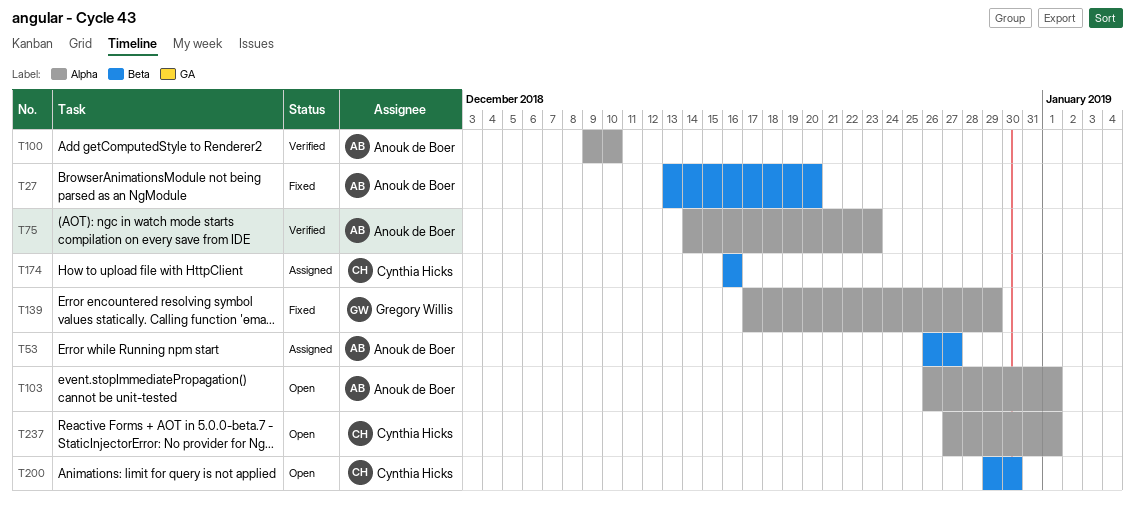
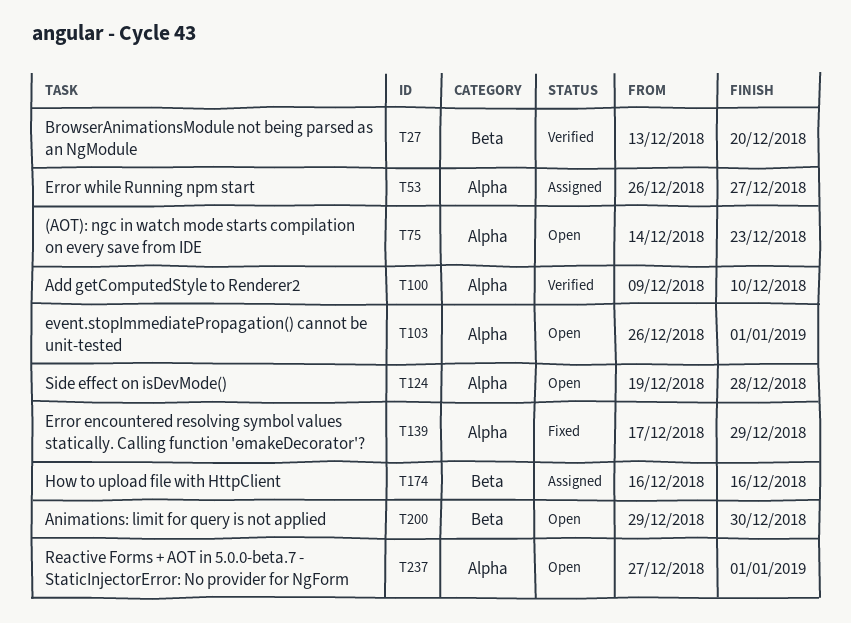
T27, status: Fixed -> Verified
T53, label: Beta -> Alpha
T75, status: Verified -> Open
T124: none -> present

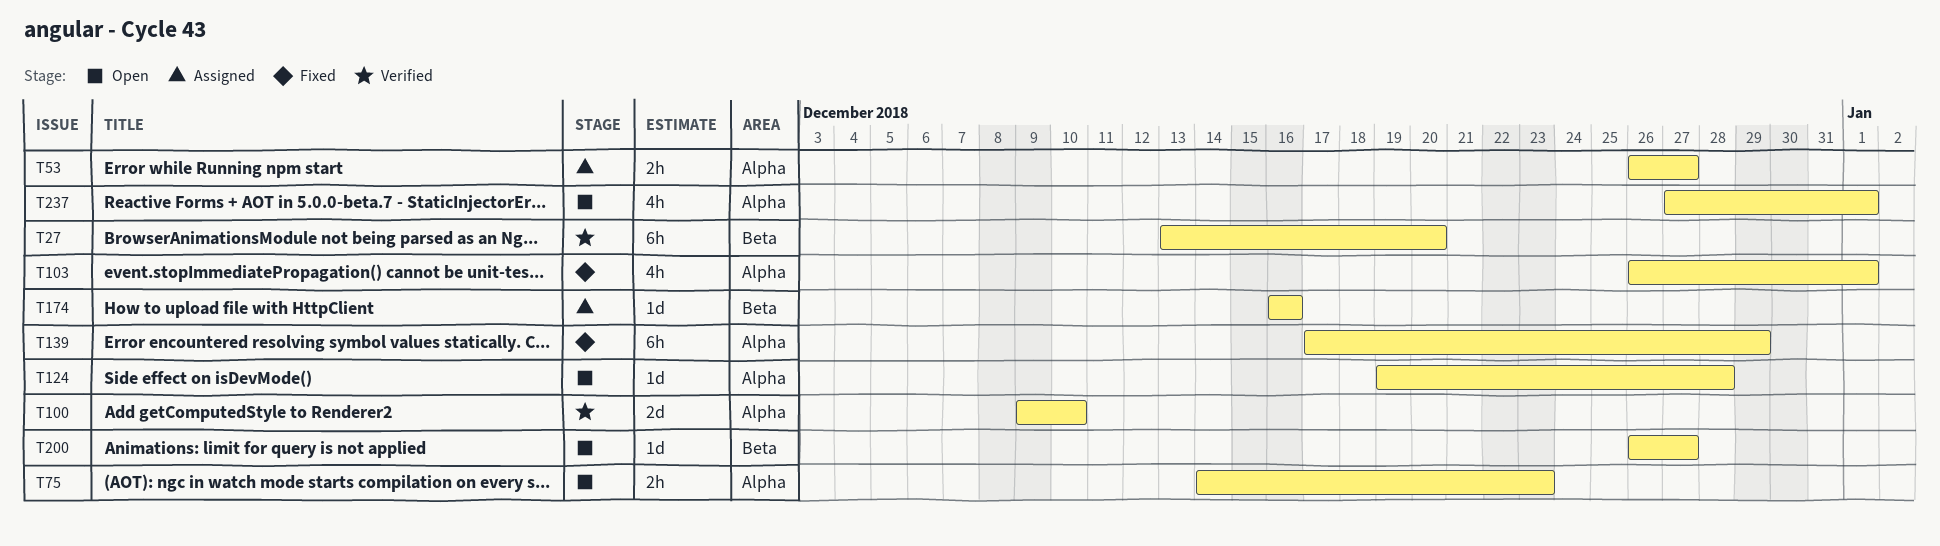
T103, status: Open -> Fixed
T200, start: Dec 29 -> Dec 26
T200, due: Dec 30 -> Dec 27

